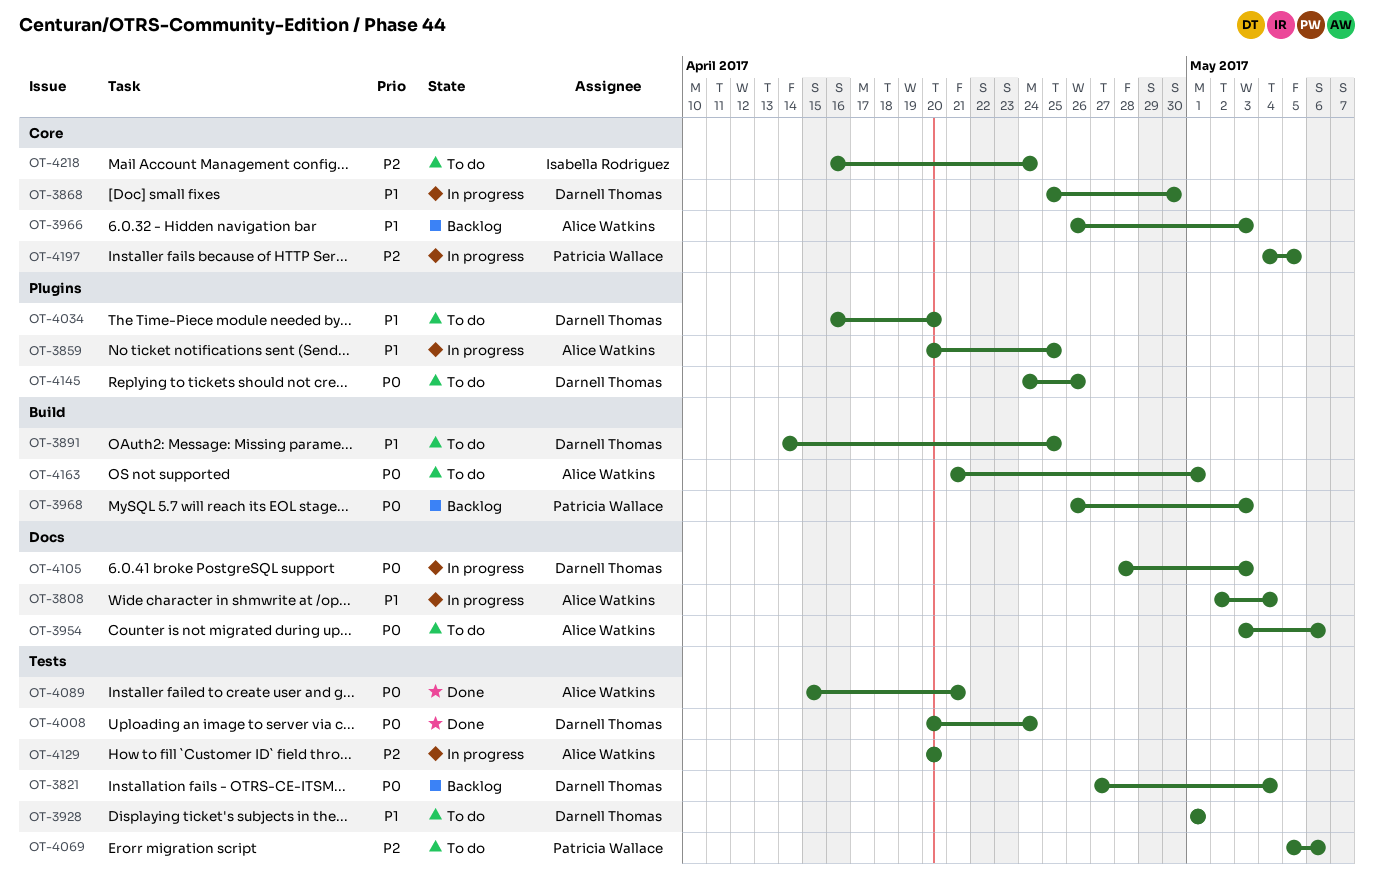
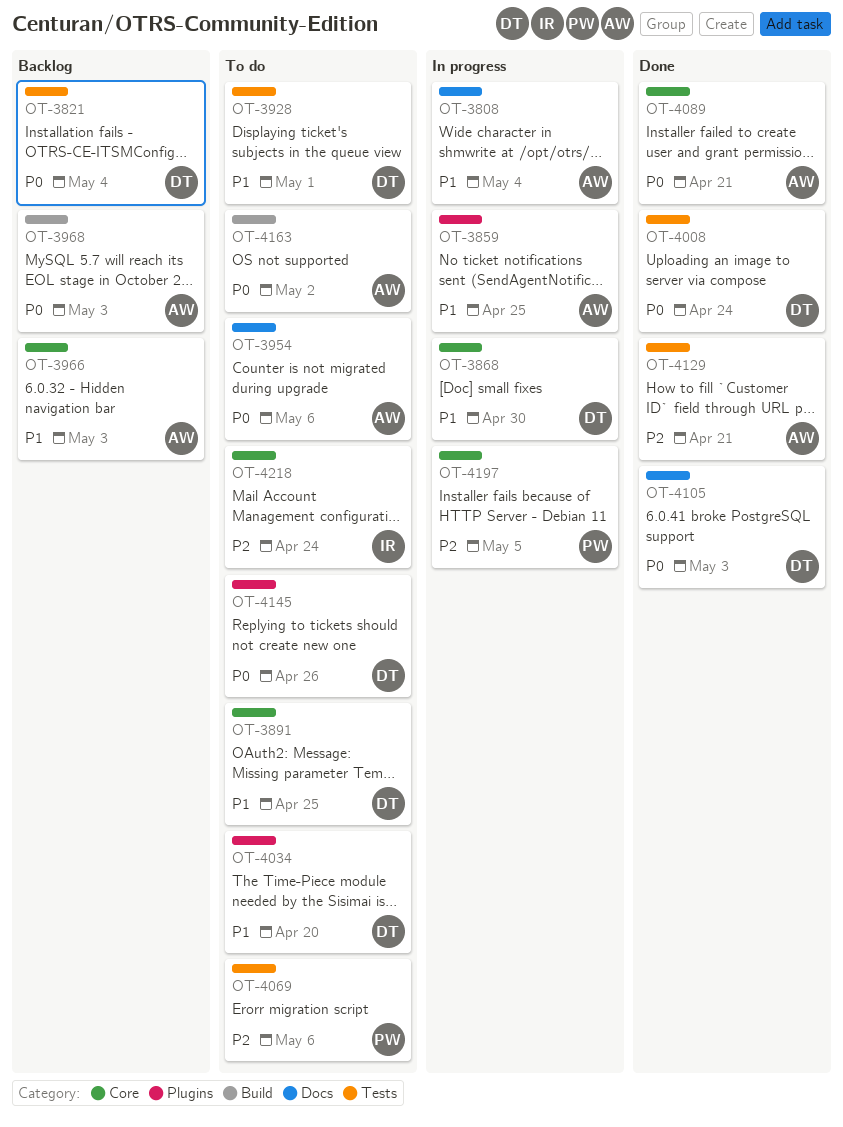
OT-3891, label: Build -> Core
OT-3968, owner: Patricia Wallace -> Alice Watkins
OT-4089, label: Tests -> Core
OT-4105, status: In progress -> Done
OT-4129, status: In progress -> Done
OT-4129, due: Apr 20 -> Apr 21
OT-4163, due: May 1 -> May 2

